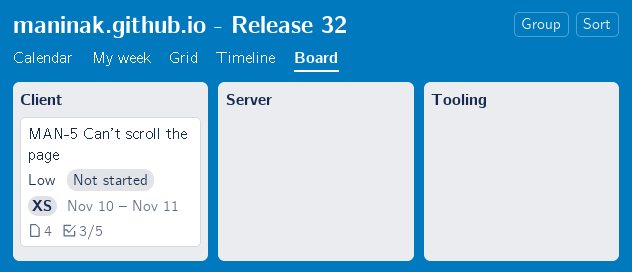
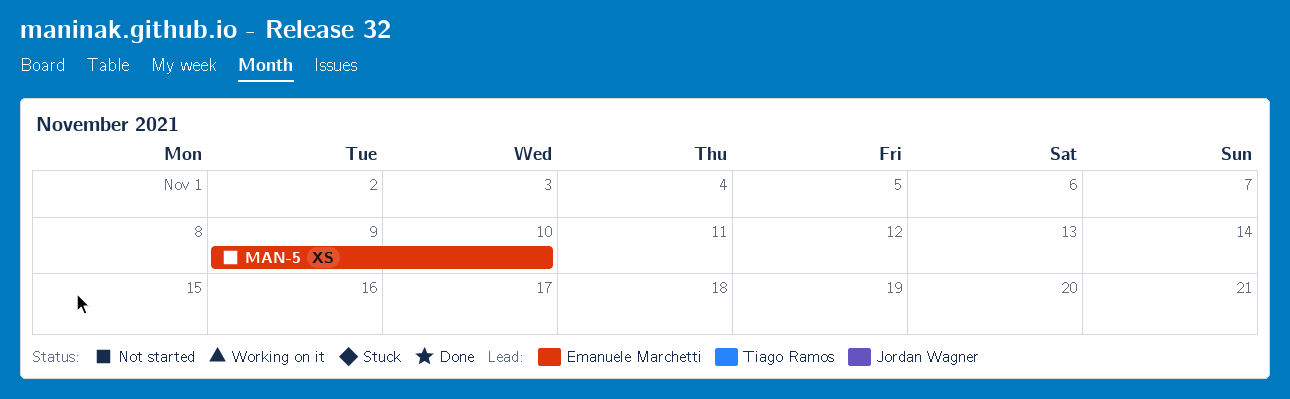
MAN-5, start: Nov 10 -> Nov 9
MAN-5, due: Nov 11 -> Nov 10

